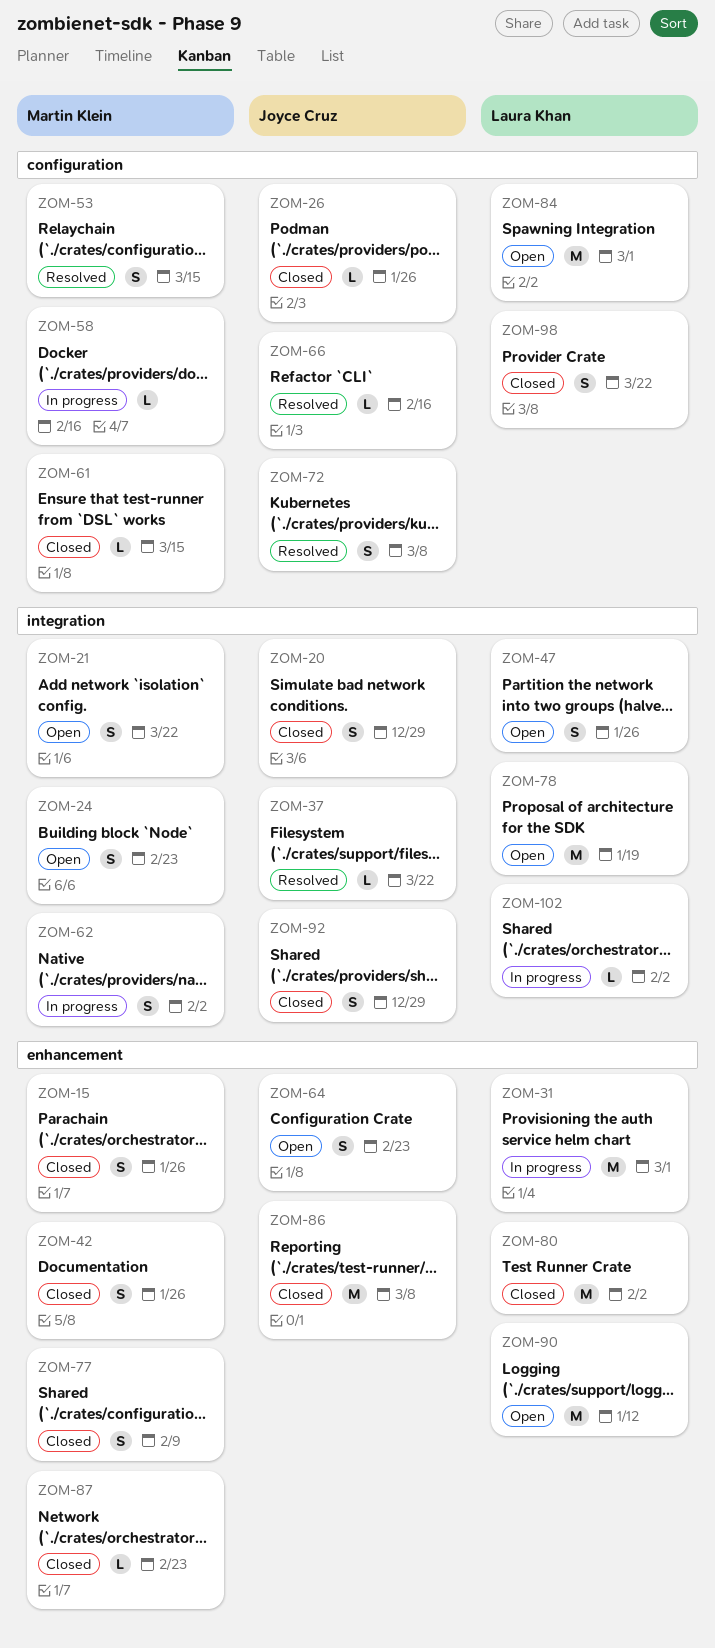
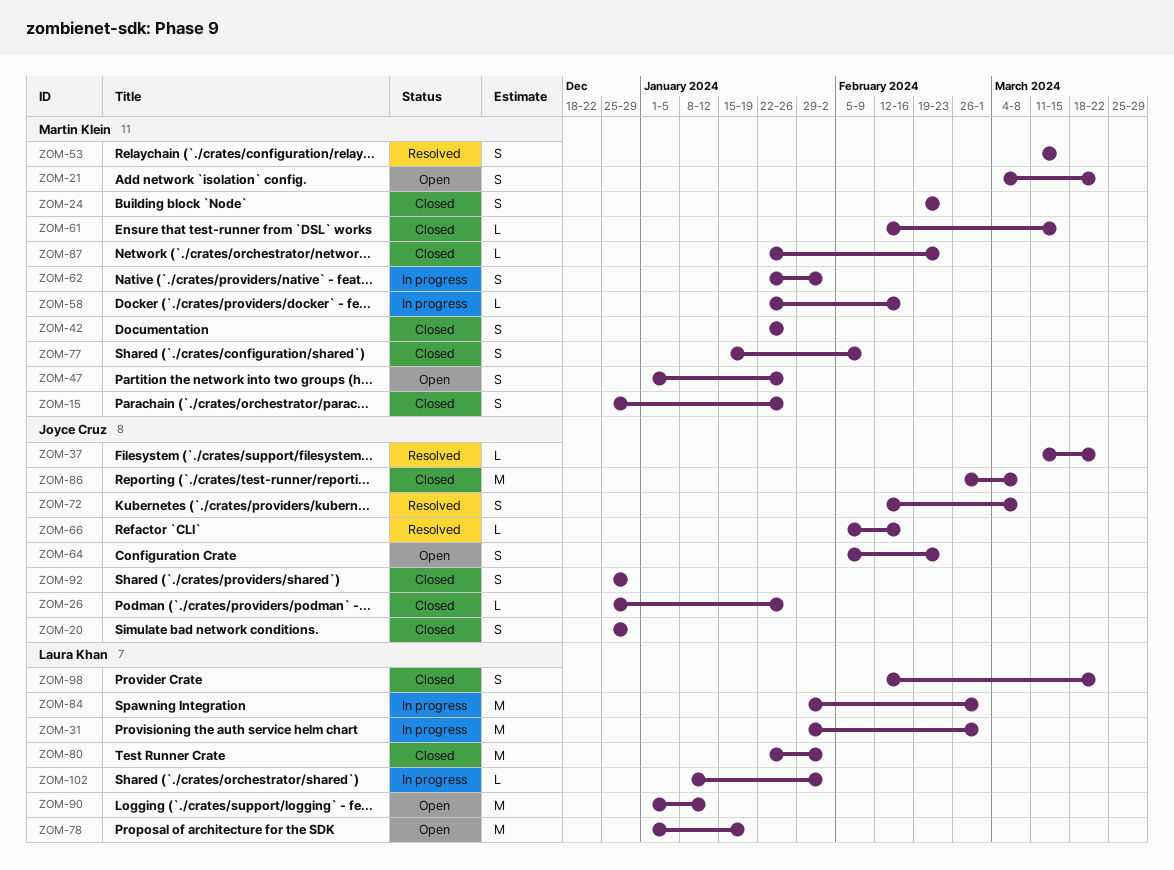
ZOM-24, status: Open -> Closed
ZOM-47, owner: Laura Khan -> Martin Klein
ZOM-84, status: Open -> In progress

